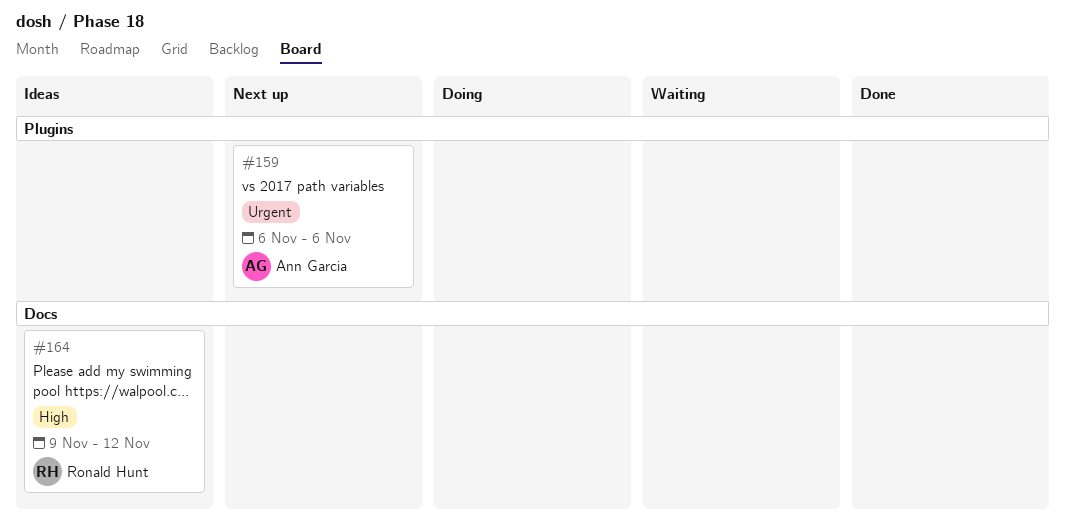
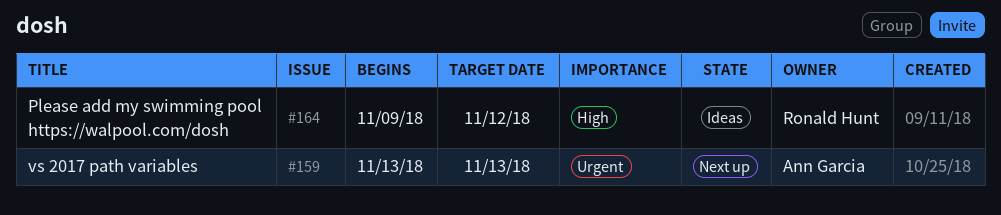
#159, start: Nov 6 -> Nov 13
#159, due: Nov 6 -> Nov 13

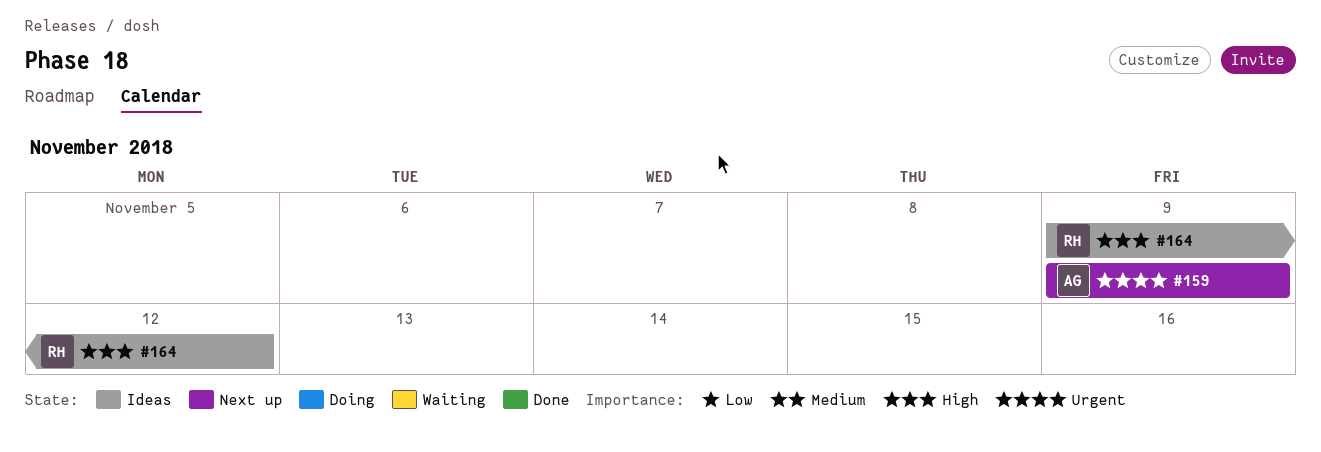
#159, start: Nov 13 -> Nov 9
#159, due: Nov 13 -> Nov 9

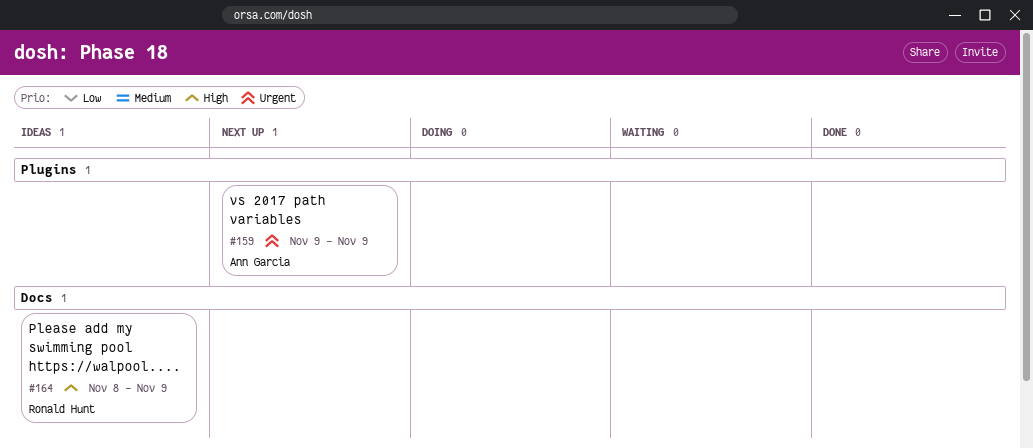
#164, start: Nov 9 -> Nov 8
#164, due: Nov 12 -> Nov 9

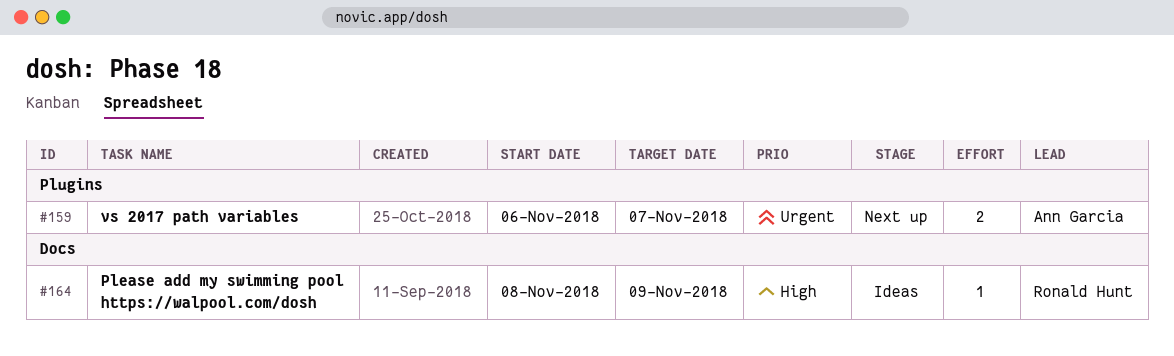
#159, start: Nov 9 -> Nov 6
#159, due: Nov 9 -> Nov 7

